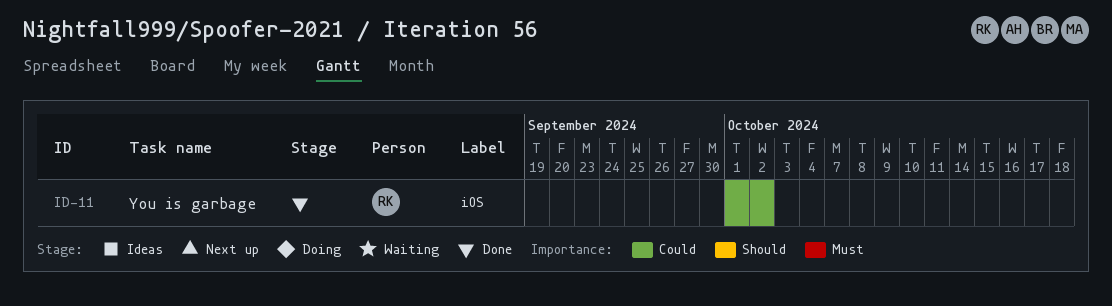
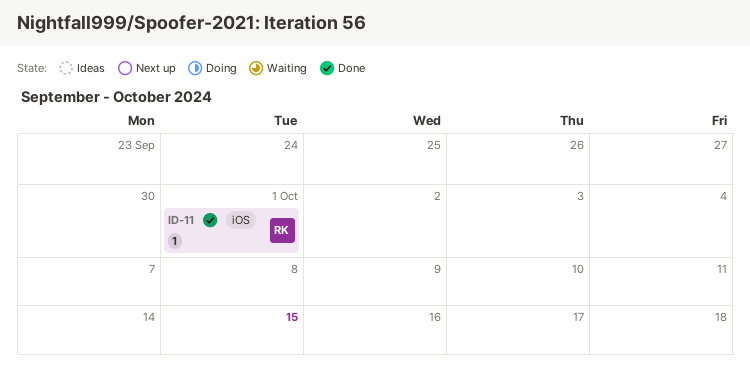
ID-11, due: Oct 2 -> Oct 1

